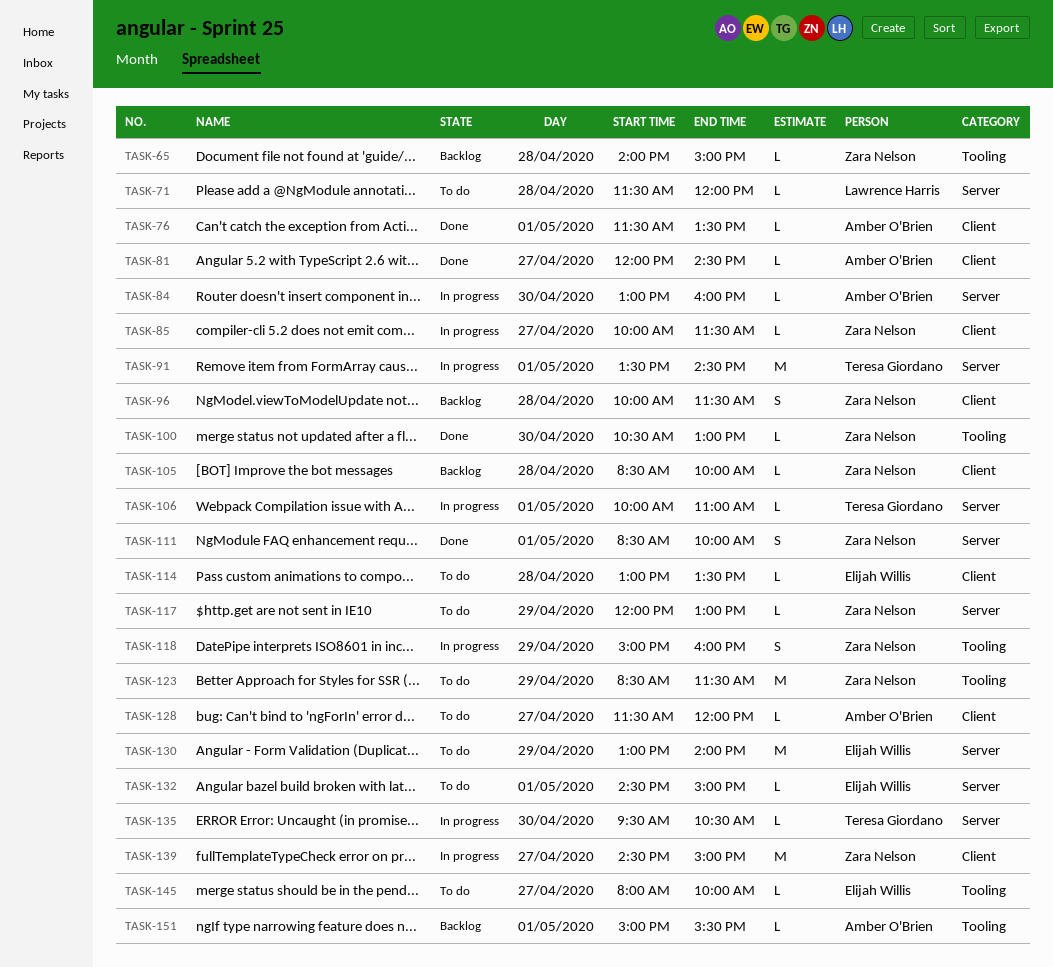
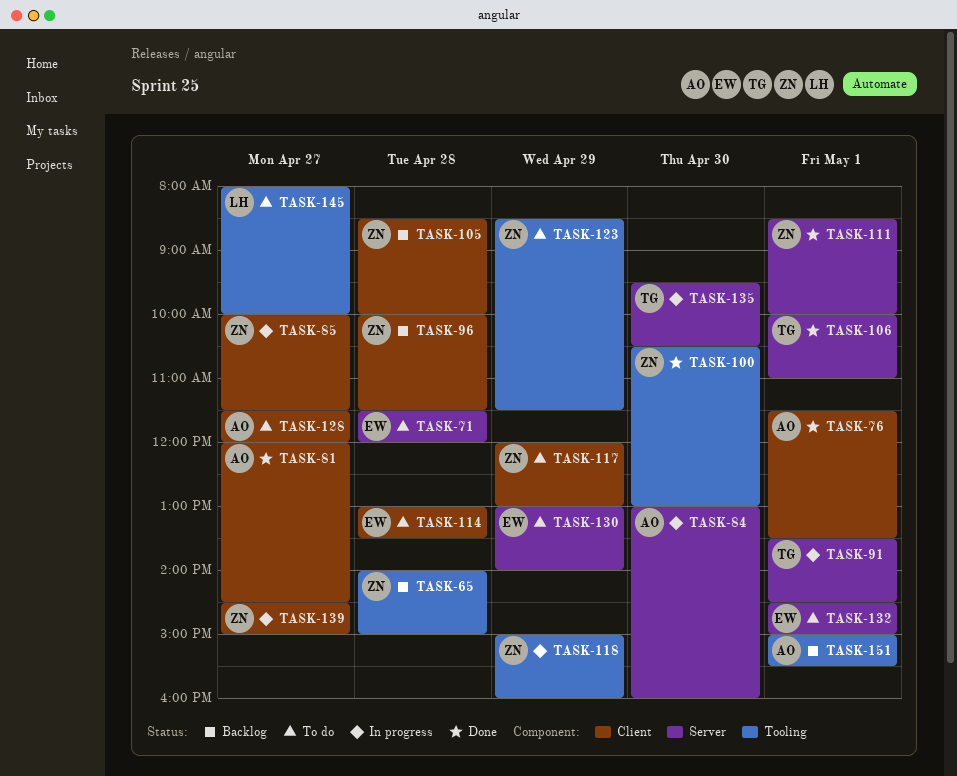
TASK-71, owner: Lawrence Harris -> Elijah Willis
TASK-106, status: In progress -> Done
TASK-117, label: Server -> Client
TASK-145, owner: Elijah Willis -> Lawrence Harris

